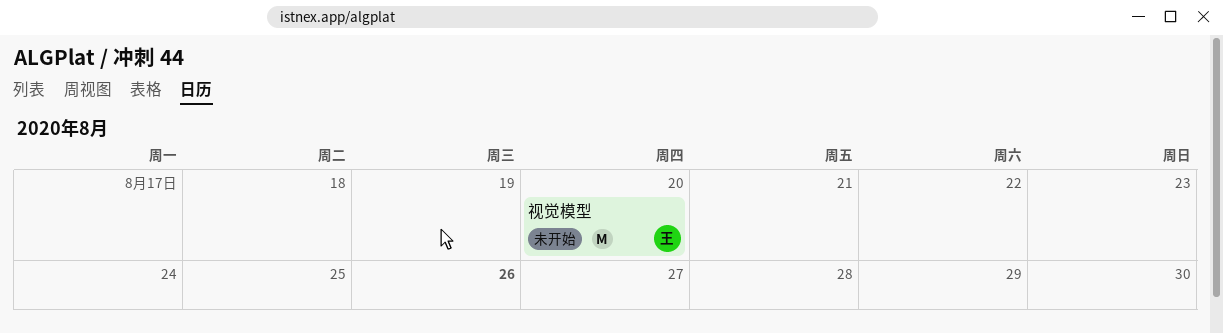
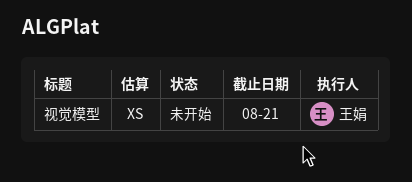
视觉模型, estimate: M -> XS
视觉模型, due: Aug 20 -> Aug 21

